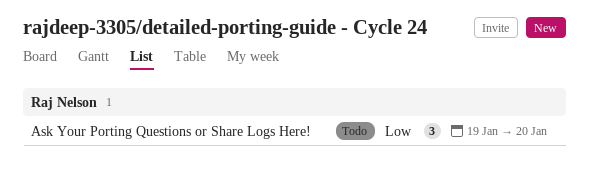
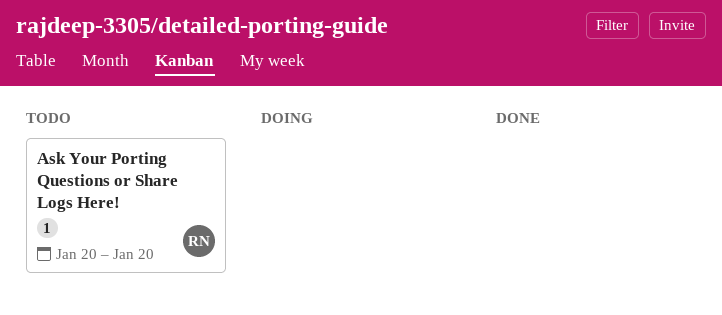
Ask Your Porting Questions or Share Logs Here!, estimate: 3 -> 1
Ask Your Porting Questions or Share Logs Here!, start: Jan 19 -> Jan 20

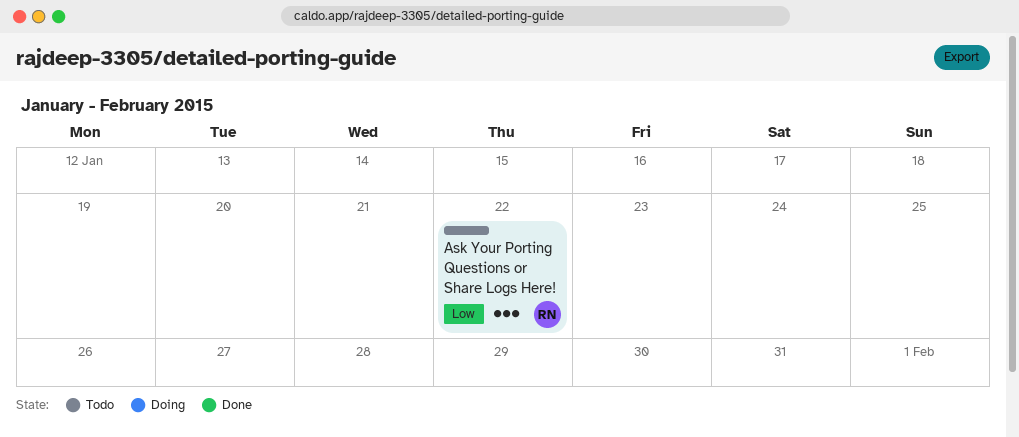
Ask Your Porting Questions or Share Logs Here!, estimate: 1 -> 3
Ask Your Porting Questions or Share Logs Here!, due: Jan 20 -> Jan 22

